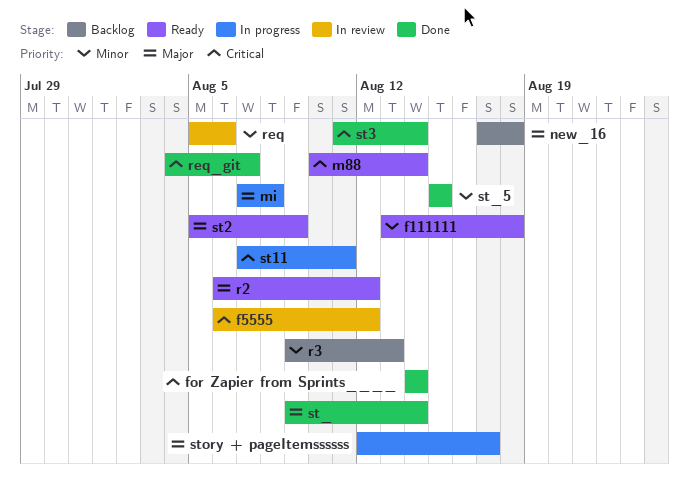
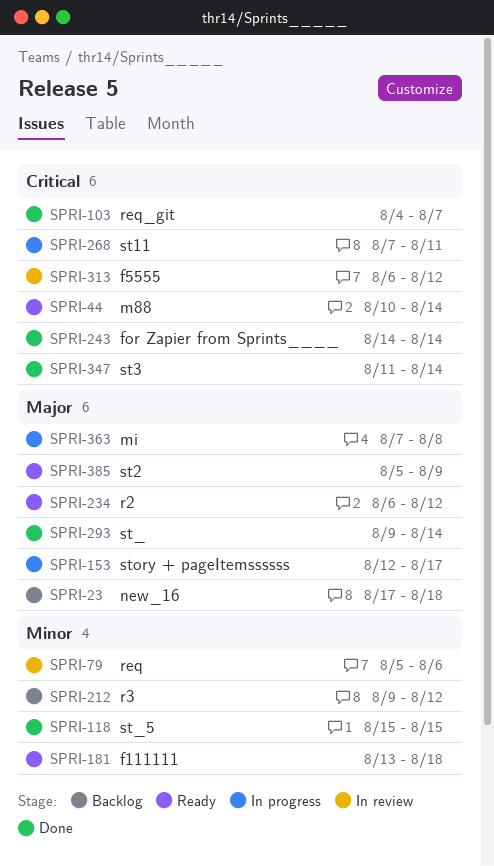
r3, due: Aug 13 -> Aug 12

